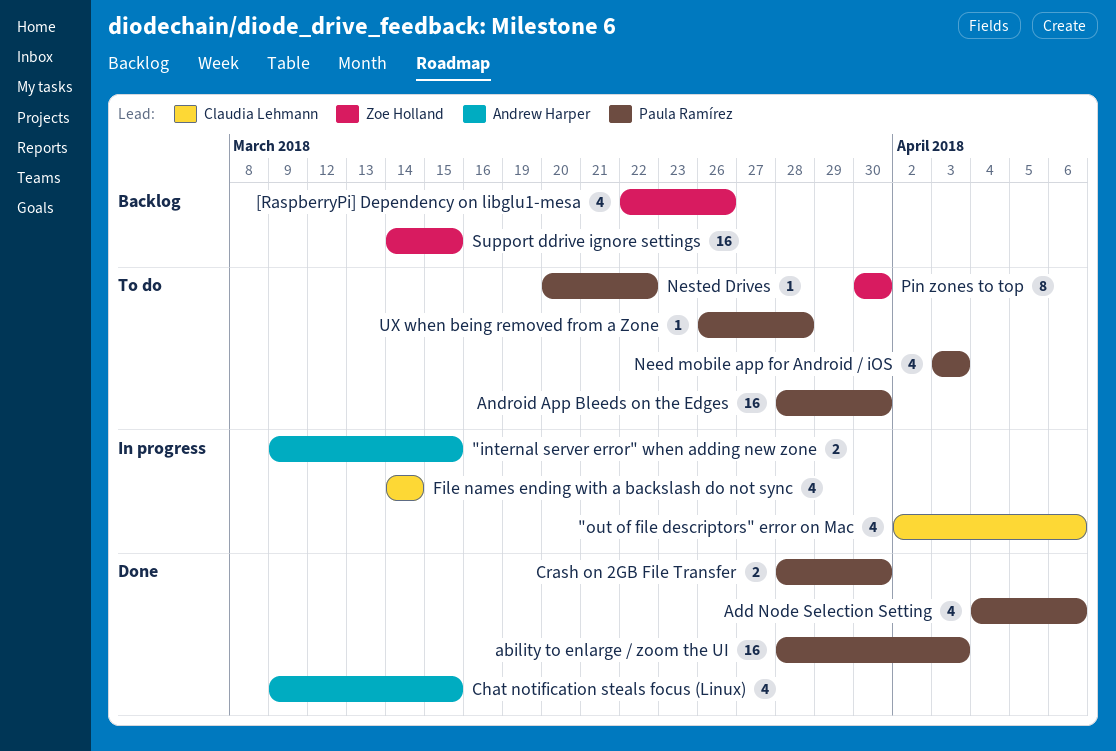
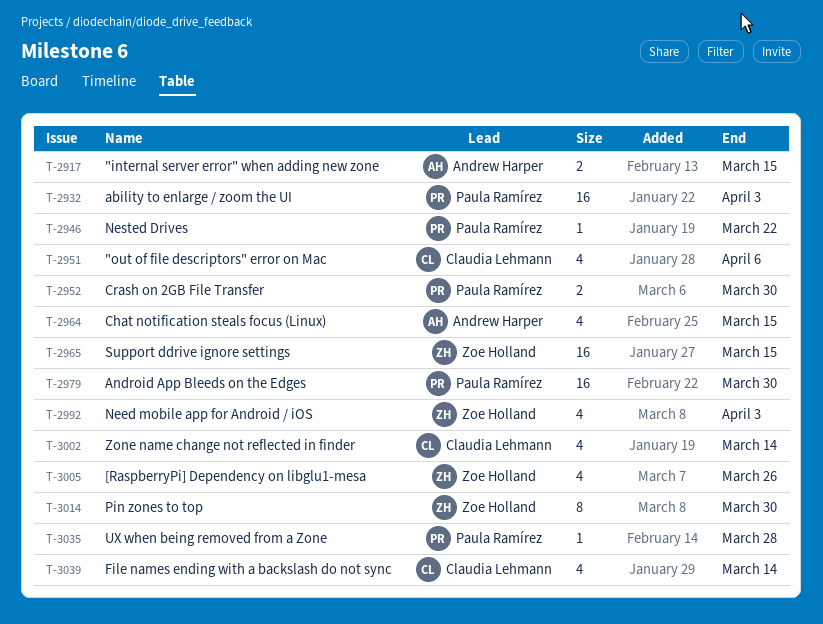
Add Node Selection Setting: present -> none
Need mobile app for Android / iOS, owner: Paula Ramírez -> Zoe Holland
Zone name change not reflected in finder: none -> present

